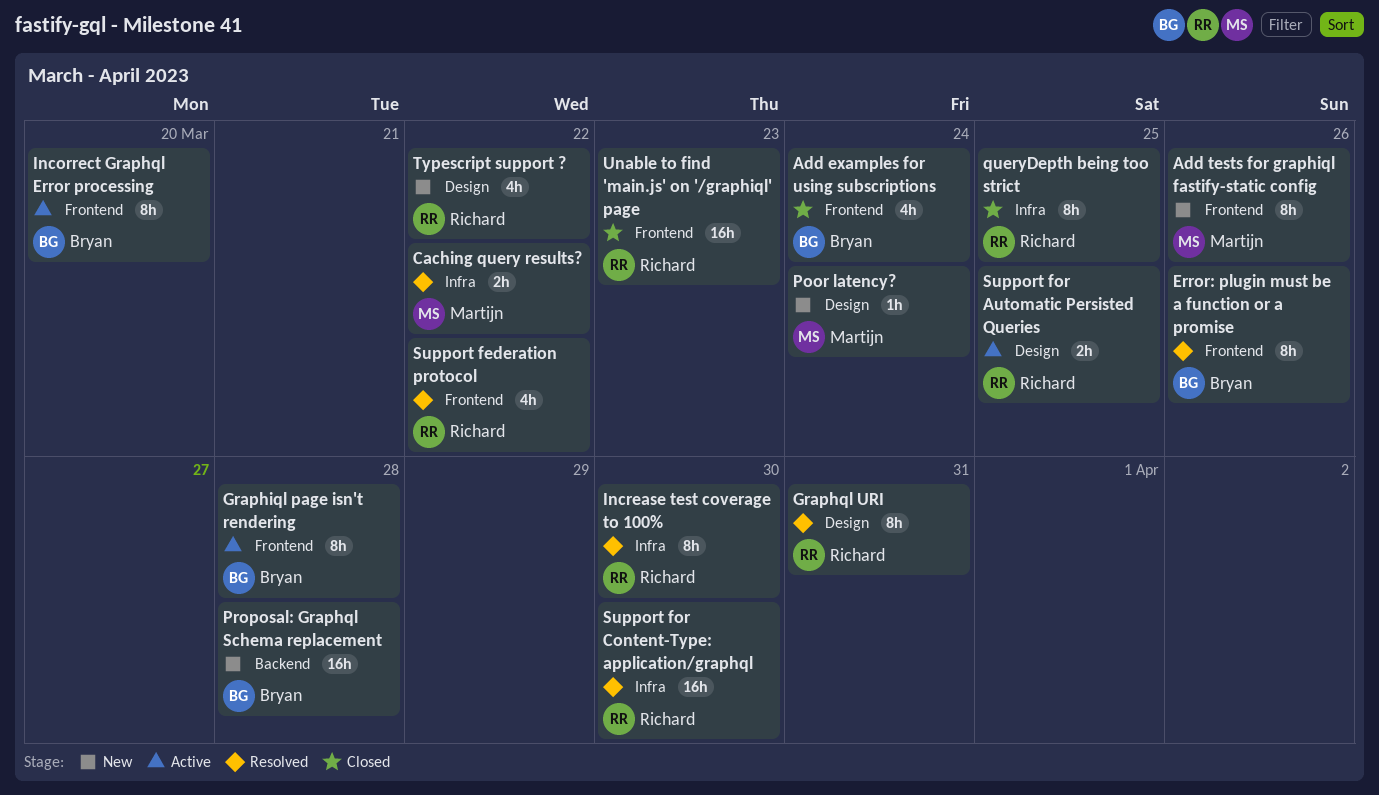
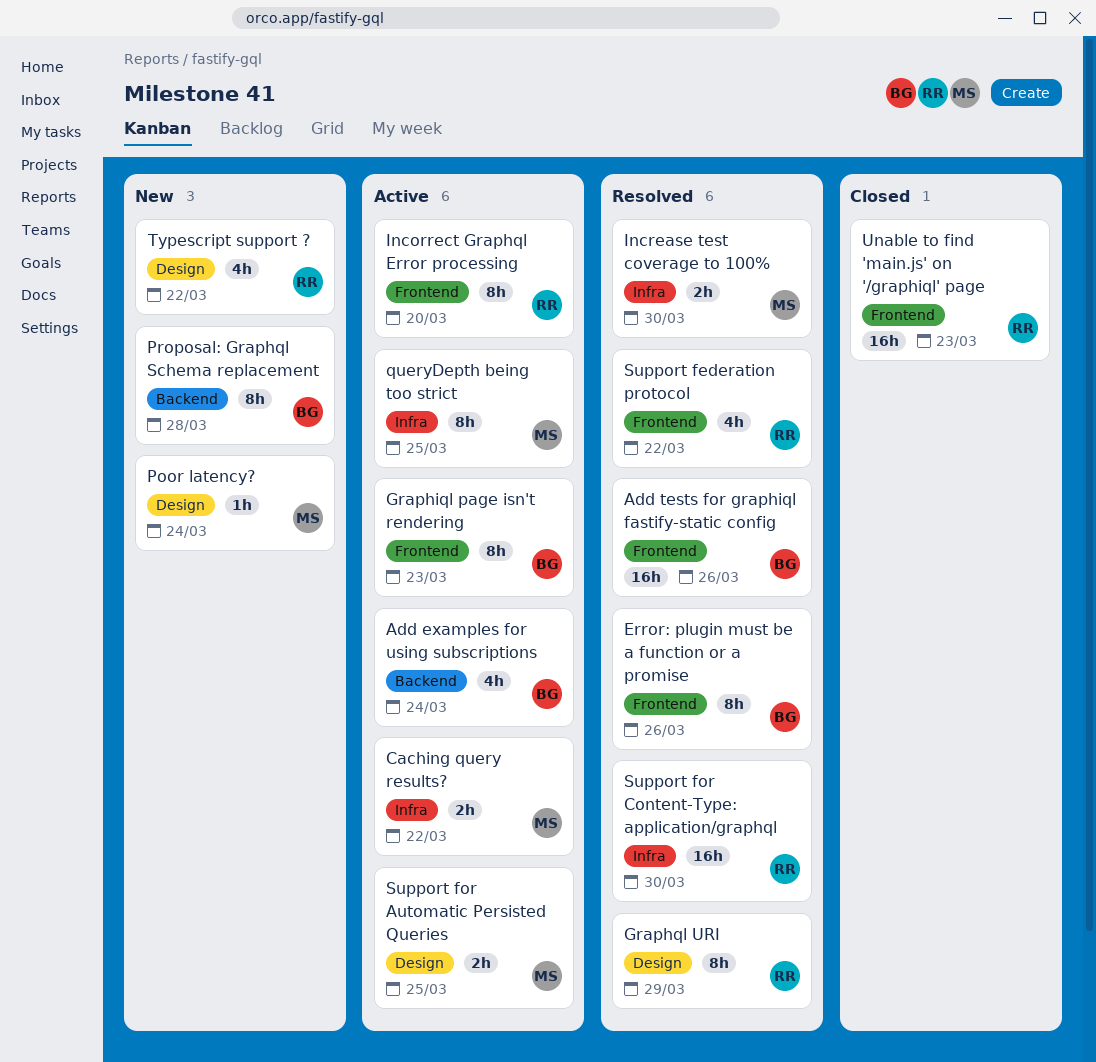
Add examples for using subscriptions, status: Closed -> Active
Add examples for using subscriptions, label: Frontend -> Backend
Add tests for graphiql fastify-static config, status: New -> Resolved
Add tests for graphiql fastify-static config, owner: Martijn -> Bryan
Add tests for graphiql fastify-static config, estimate: 8h -> 16h
Caching query results?, status: Resolved -> Active
Graphiql page isn't rendering, due: Mar 28 -> Mar 23
Graphql URI, due: Mar 31 -> Mar 29
Incorrect Graphql Error processing, owner: Bryan -> Richard
Increase test coverage to 100%, owner: Richard -> Martijn
Increase test coverage to 100%, estimate: 8h -> 2h
Proposal: Graphql Schema replacement, estimate: 16h -> 8h
queryDepth being too strict, status: Closed -> Active
queryDepth being too strict, owner: Richard -> Martijn
Support for Automatic Persisted Queries, owner: Richard -> Martijn

